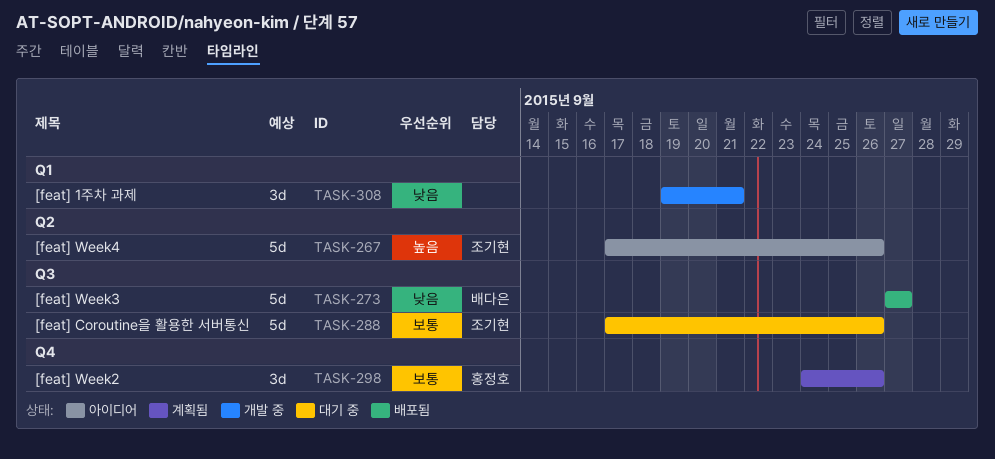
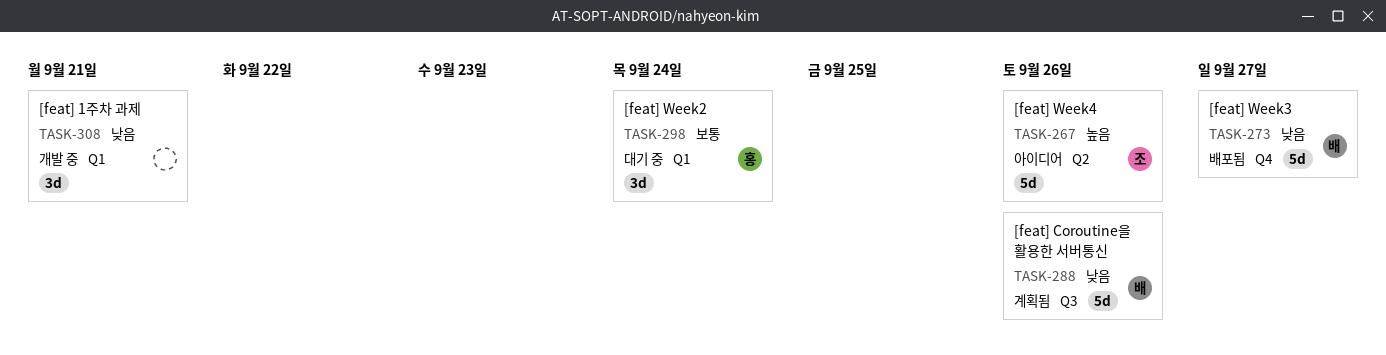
TASK-273, label: Q3 -> Q4
TASK-288, status: 대기 중 -> 계획됨
TASK-288, owner: 조기현 -> 배다은
TASK-288, priority: 보통 -> 낮음
TASK-298, status: 계획됨 -> 대기 중
TASK-298, label: Q4 -> Q1
TASK-298, due: Sep 26 -> Sep 24

